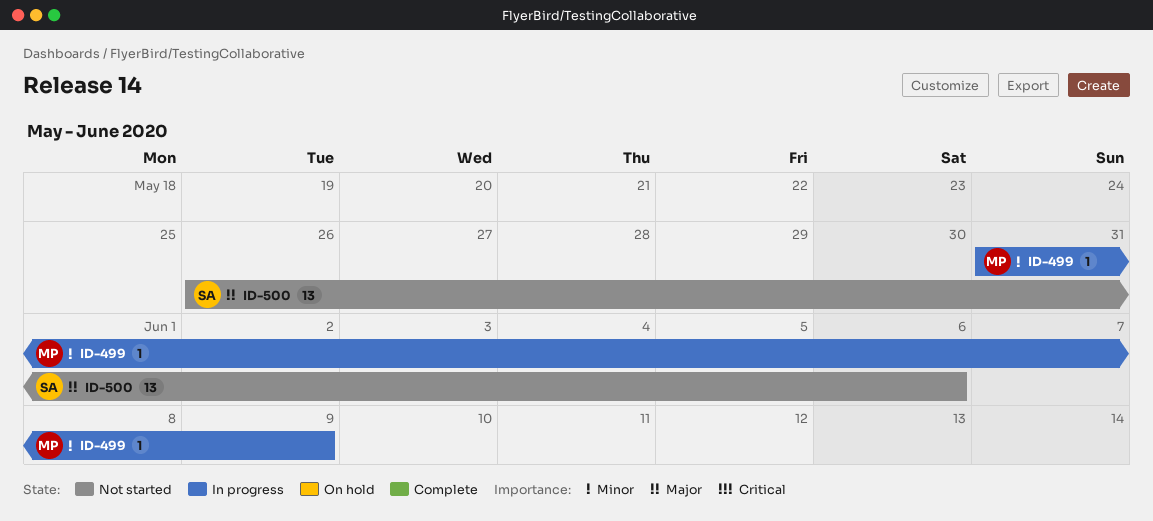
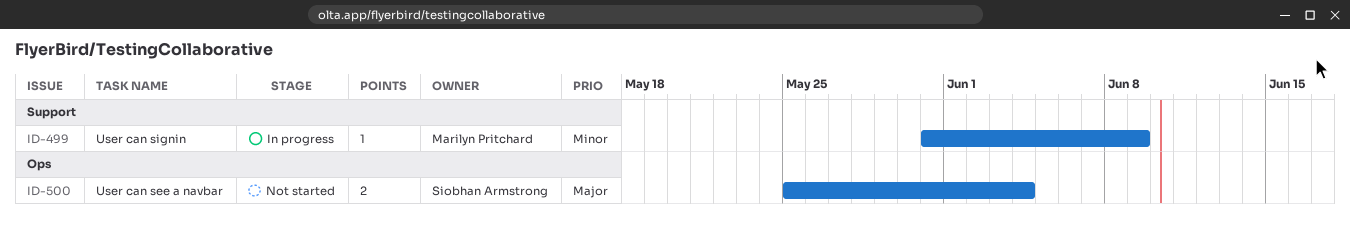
ID-500, estimate: 13 -> 2
ID-500, start: May 26 -> May 25
ID-500, due: Jun 6 -> Jun 4

